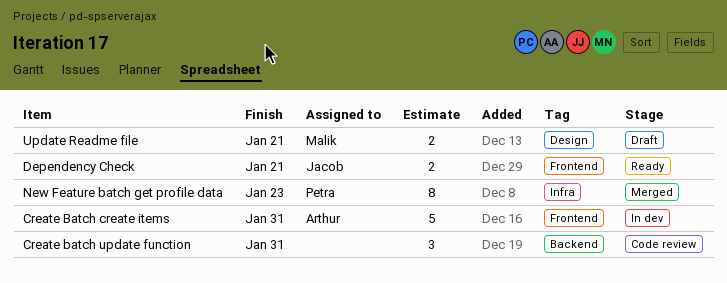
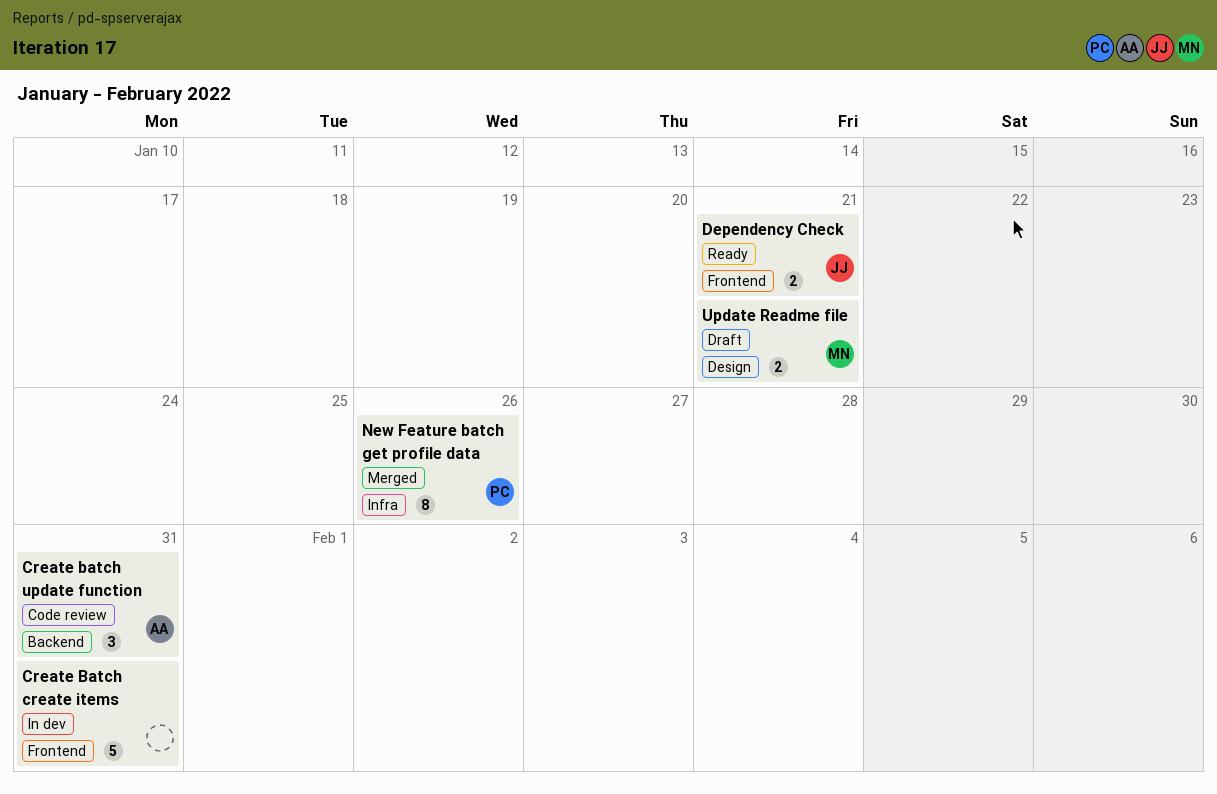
Create Batch create items, owner: Arthur -> none
Create batch update function, owner: none -> Arthur
New Feature batch get profile data, due: Jan 23 -> Jan 26

